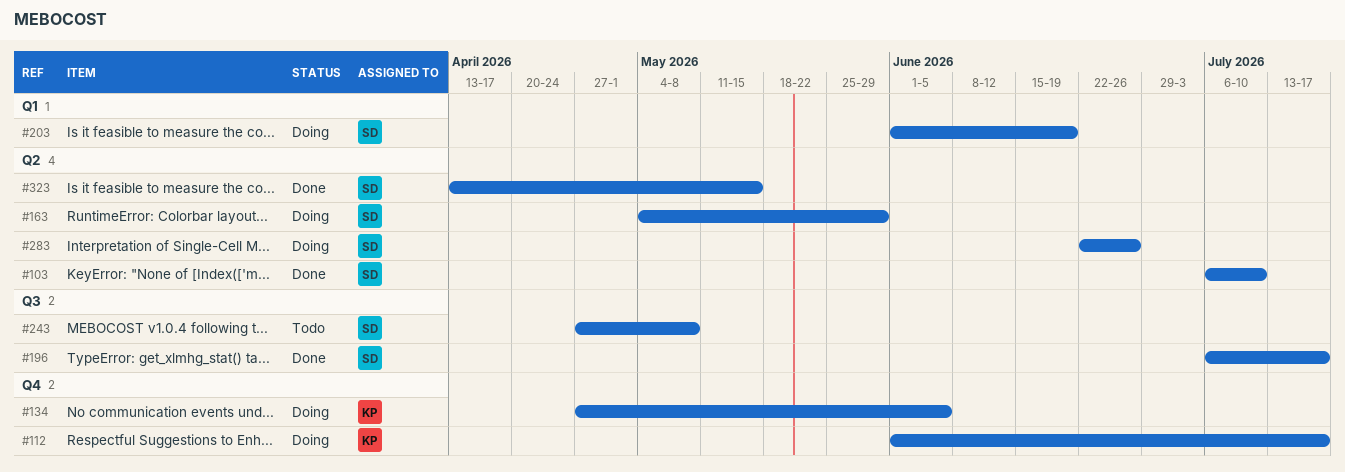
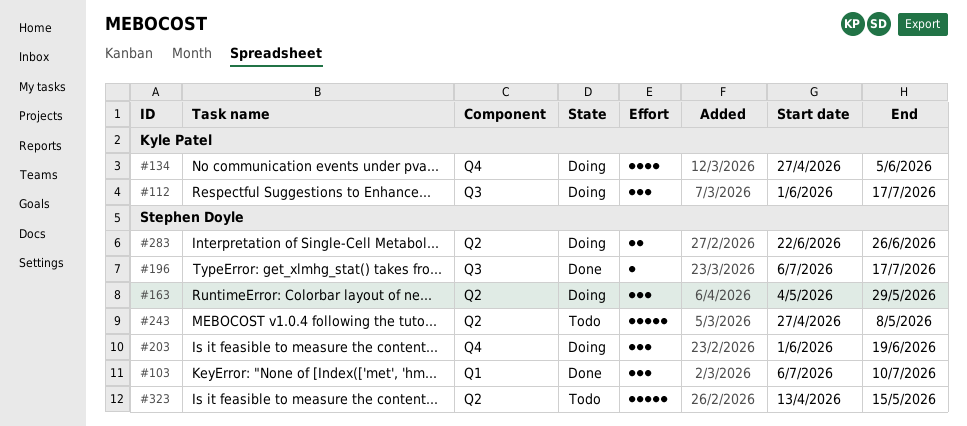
#103, label: Q2 -> Q1
#112, label: Q4 -> Q3
#203, label: Q1 -> Q4
#243, label: Q3 -> Q2
#323, status: Done -> Todo

